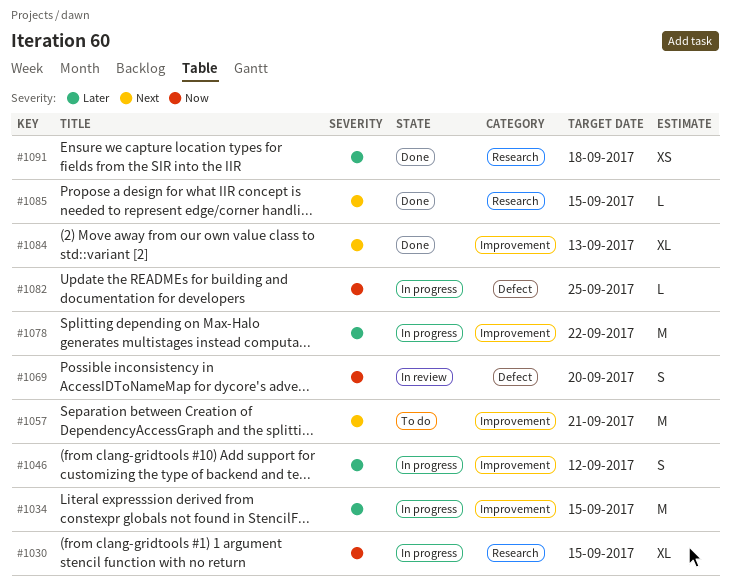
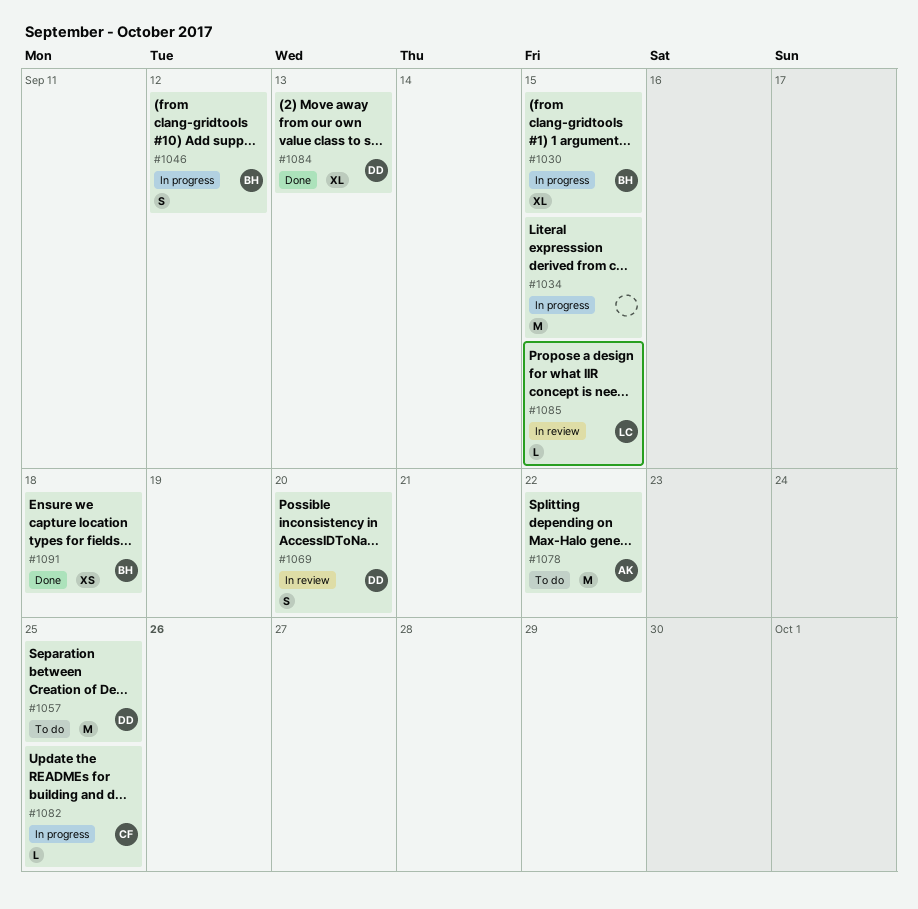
#1057, due: Sep 21 -> Sep 25
#1078, status: In progress -> To do
#1085, status: Done -> In review

